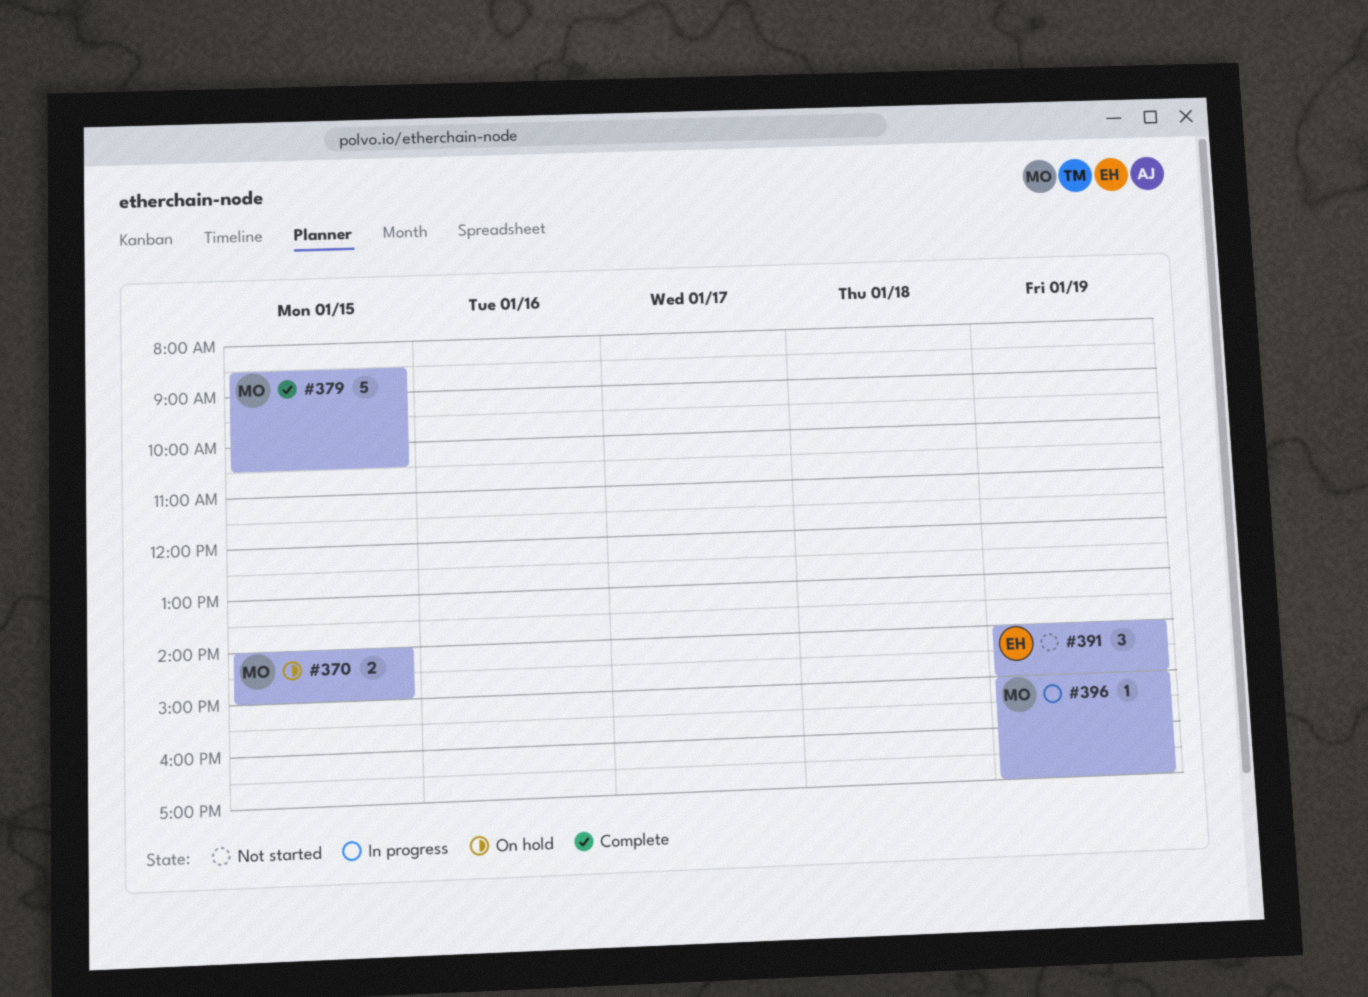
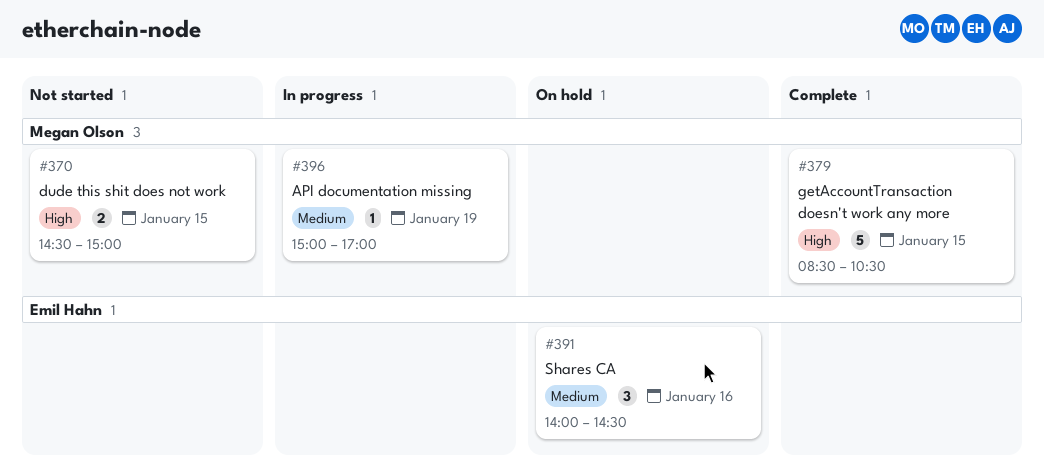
#370, status: On hold -> Not started
#370, begins: 14:00 -> 14:30
#391, status: Not started -> On hold
#391, day: Jan 19 -> Jan 16
#391, ends: 15:00 -> 14:30

